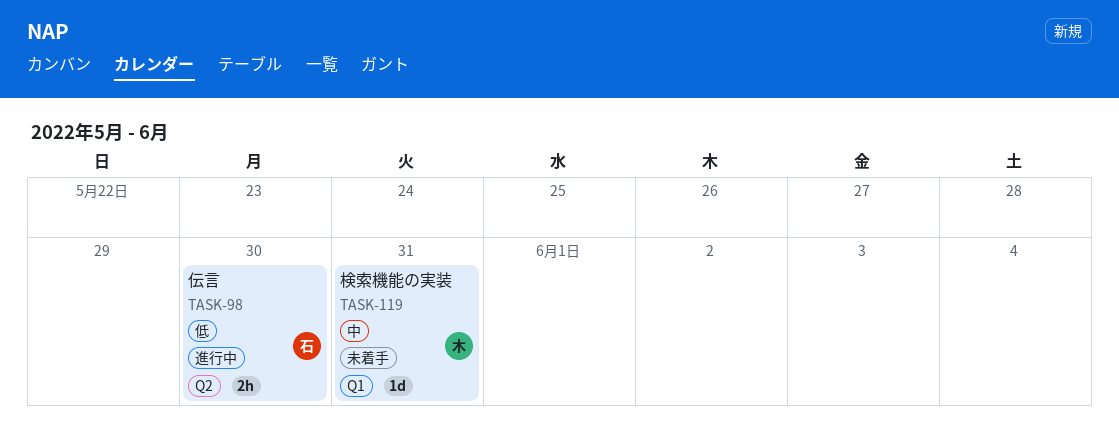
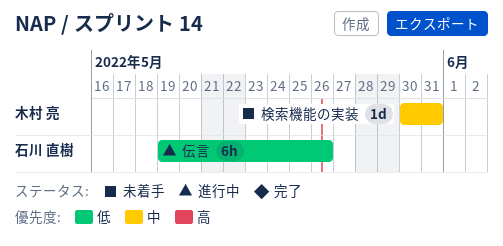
伝言, estimate: 2h -> 6h
伝言, due: May 30 -> May 26

